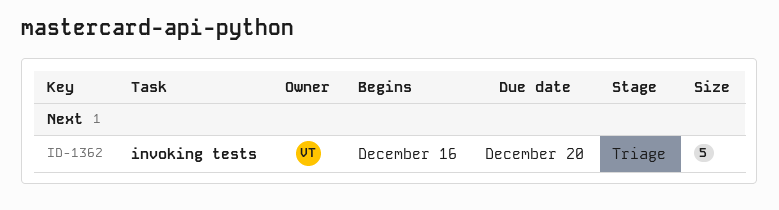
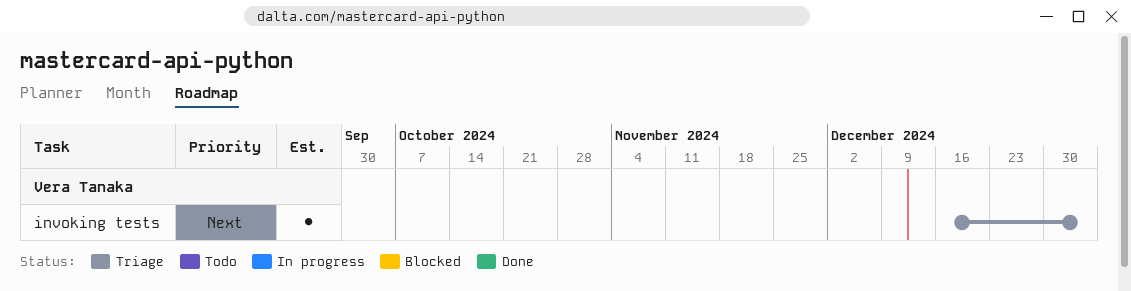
invoking tests, estimate: 5 -> 1
invoking tests, due: Dec 20 -> Jan 3

